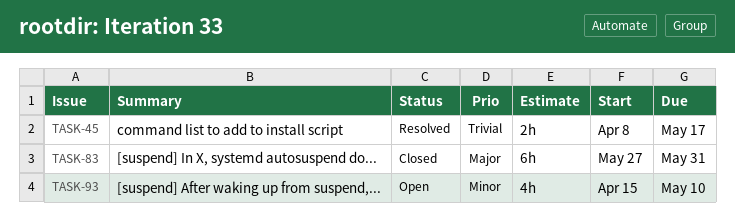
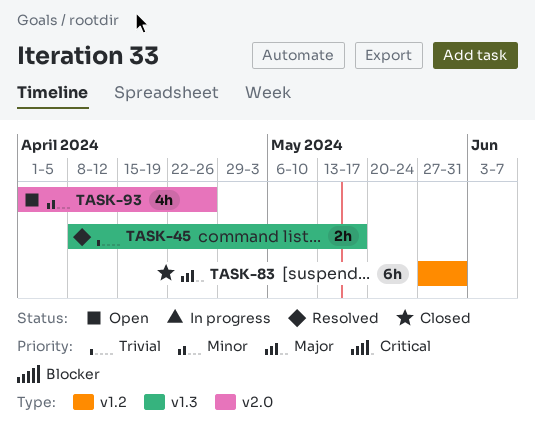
TASK-93, start: Apr 15 -> Apr 1
TASK-93, due: May 10 -> Apr 26

